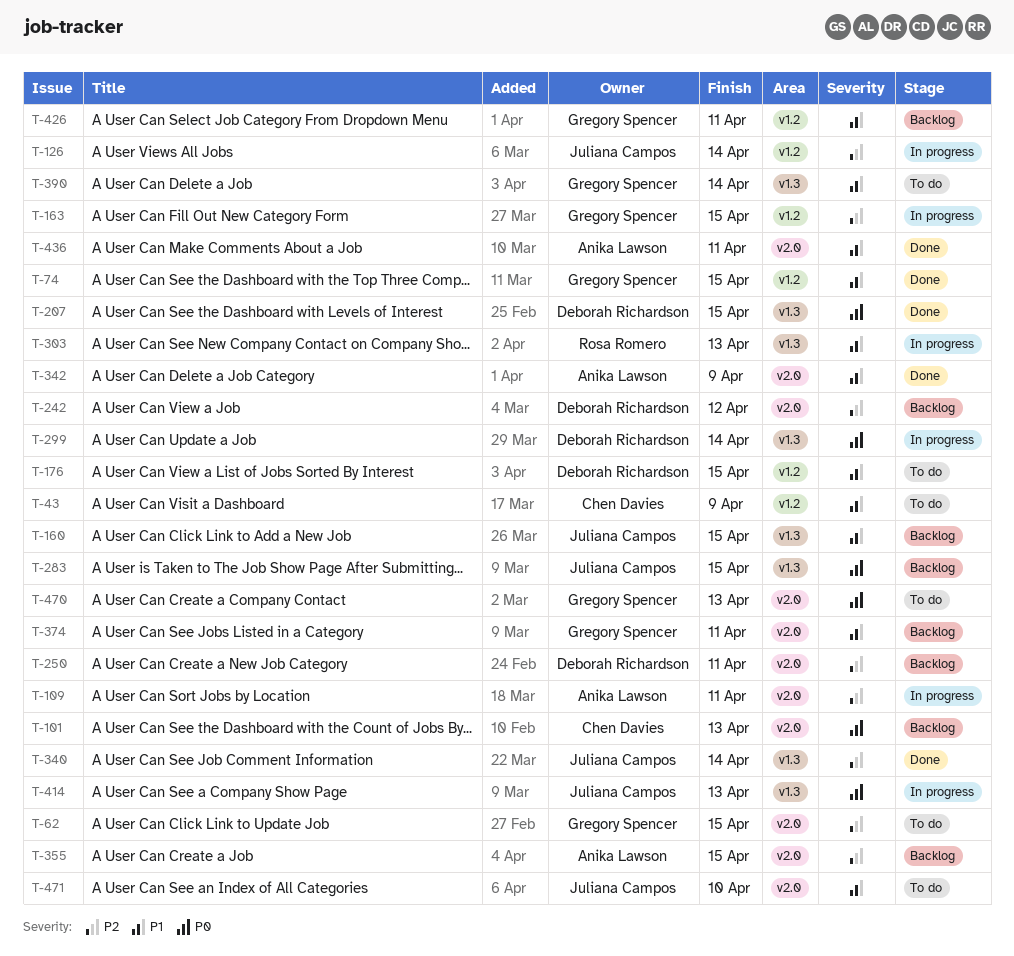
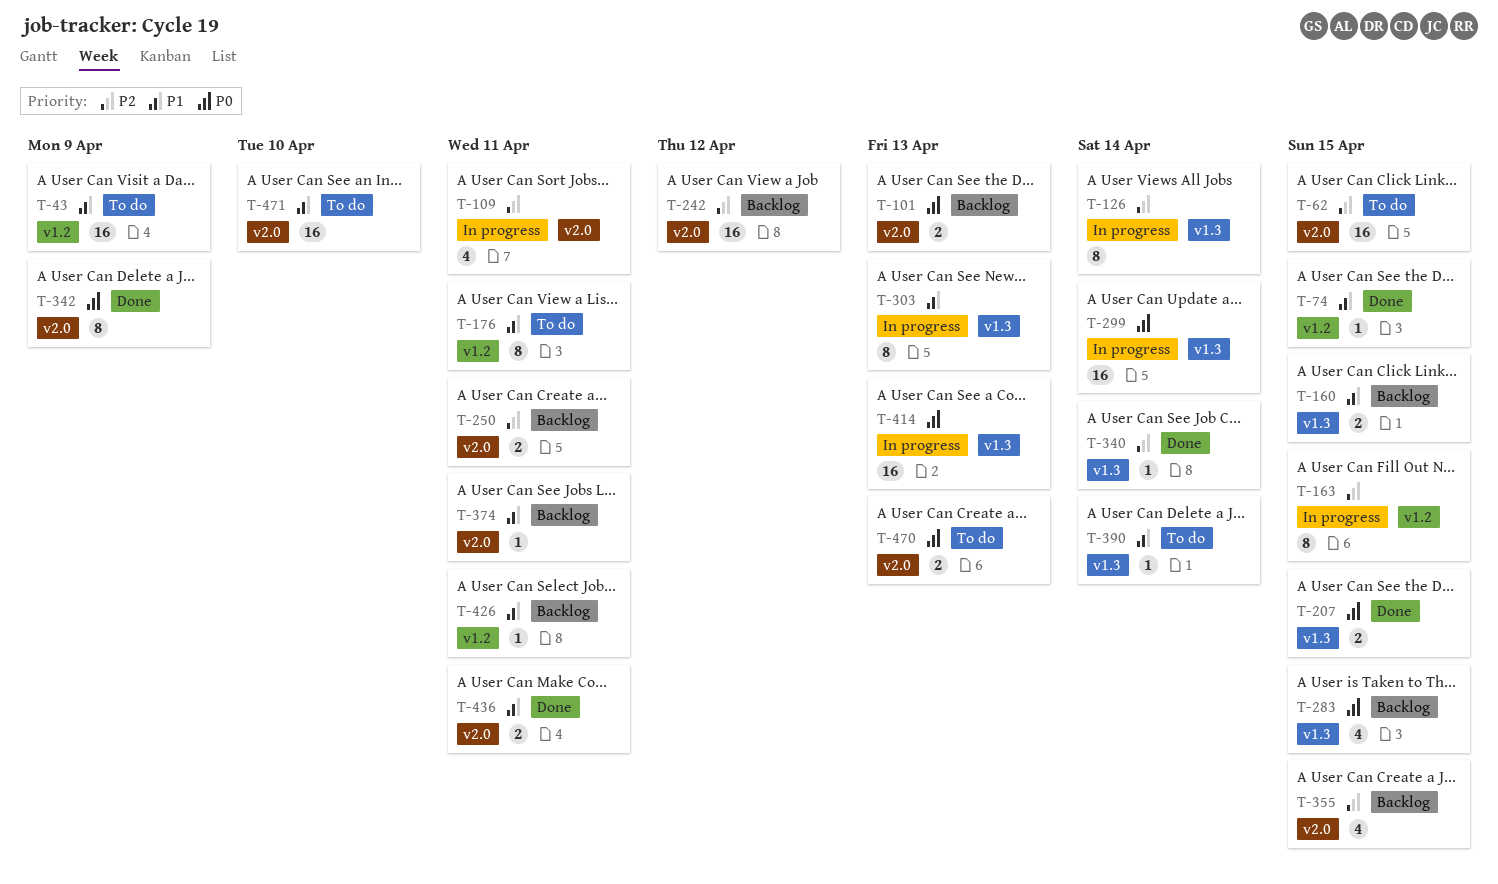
T-126, label: v1.2 -> v1.3
T-176, due: Apr 15 -> Apr 11
T-342, priority: P1 -> P0

